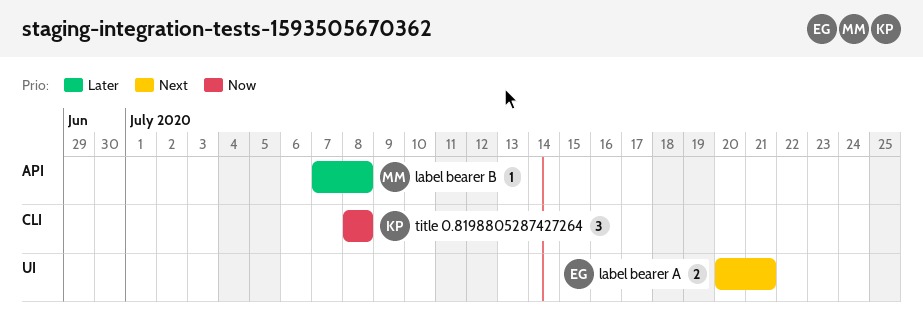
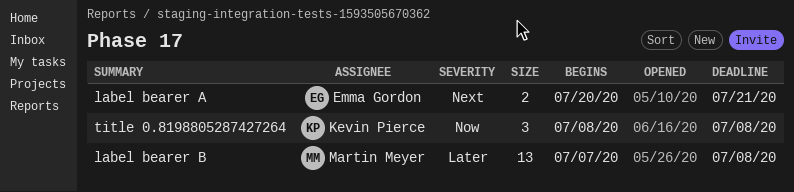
label bearer B, estimate: 1 -> 13

